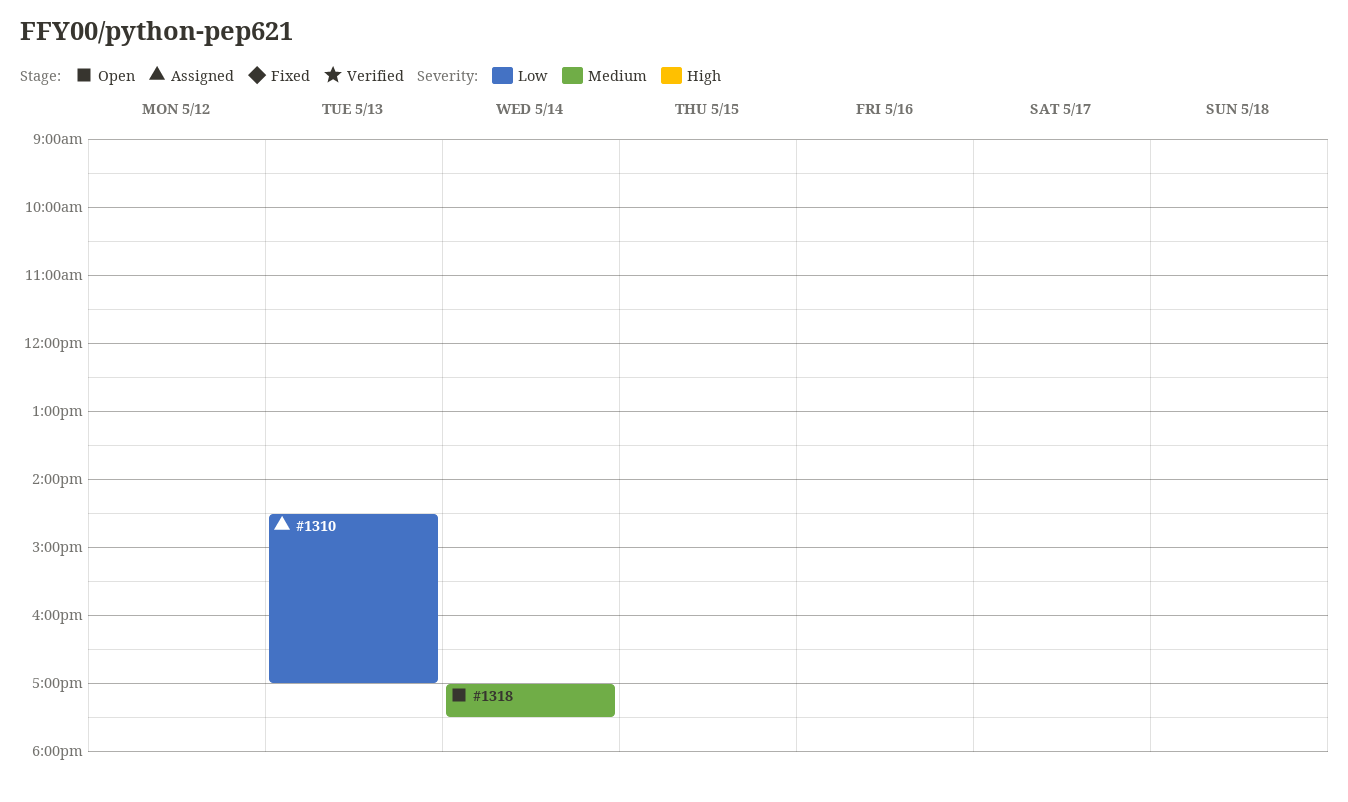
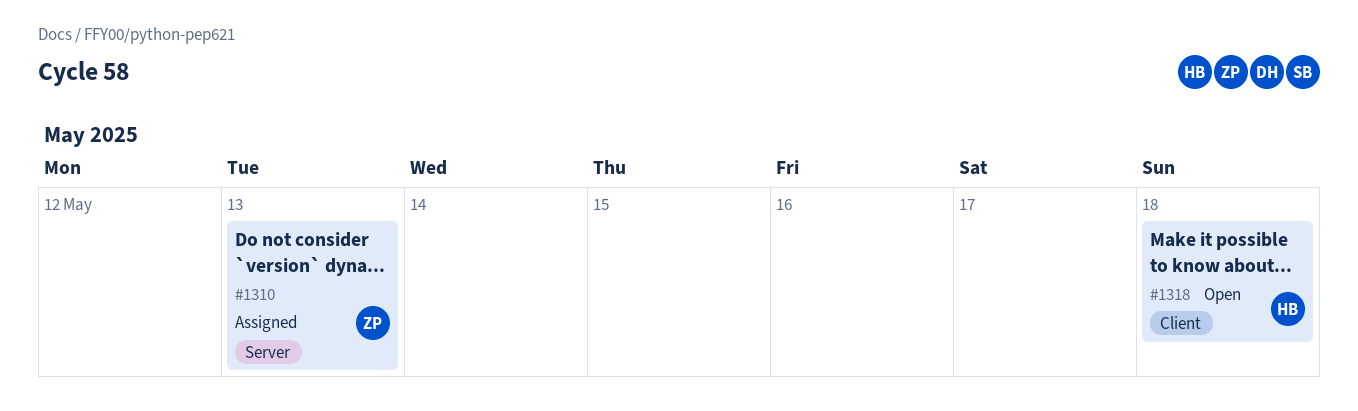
#1318, day: May 14 -> May 18

